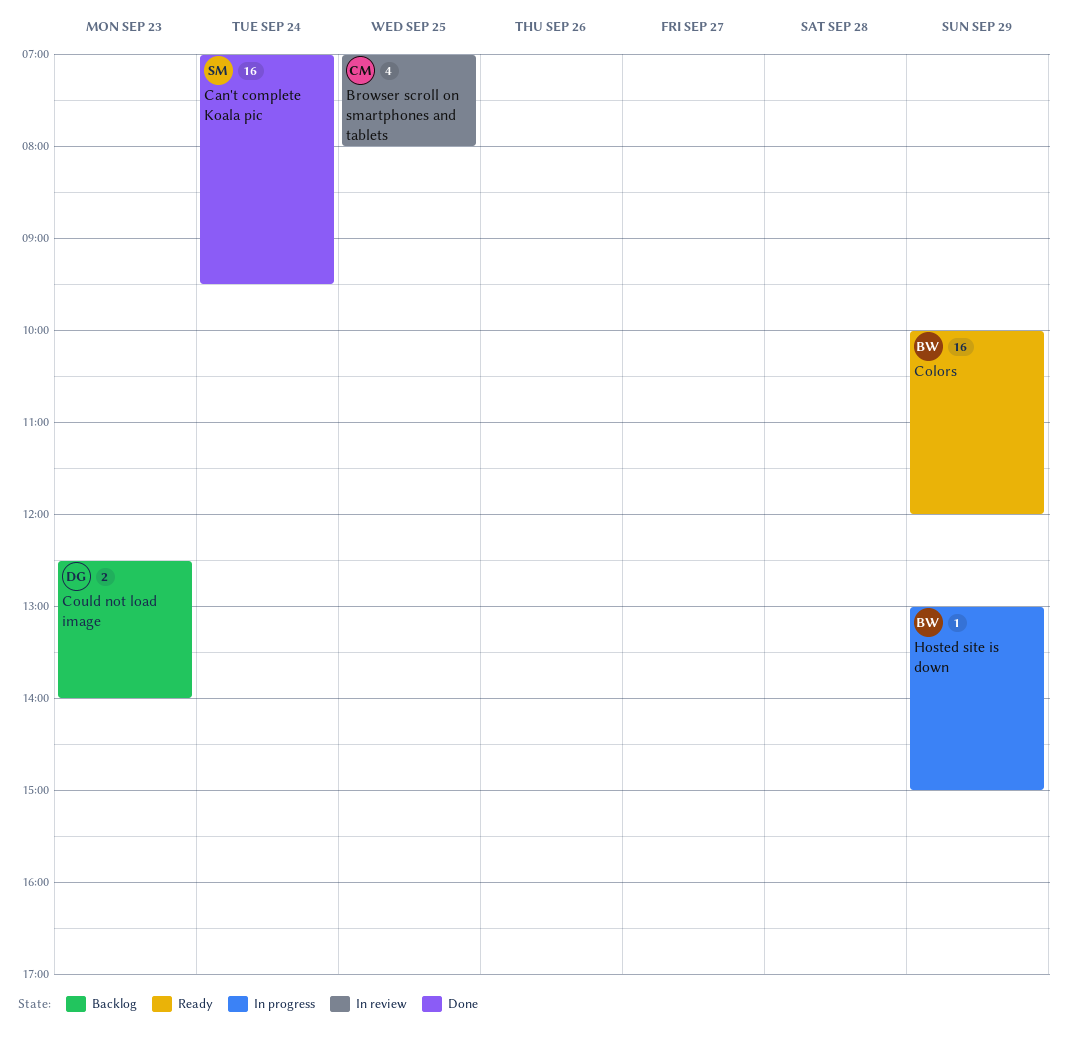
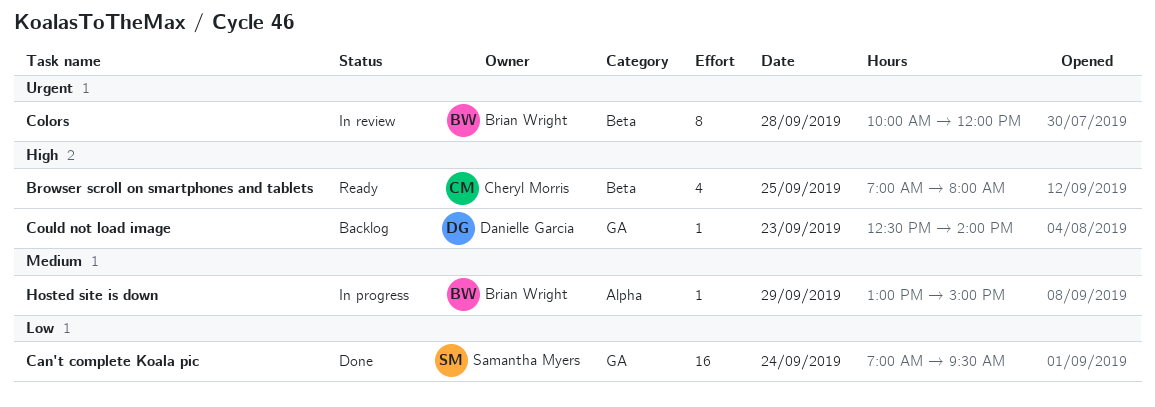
Browser scroll on smartphones and tablets, status: In review -> Ready
Colors, status: Ready -> In review
Colors, estimate: 16 -> 8
Colors, day: Sep 29 -> Sep 28
Could not load image, estimate: 2 -> 1

